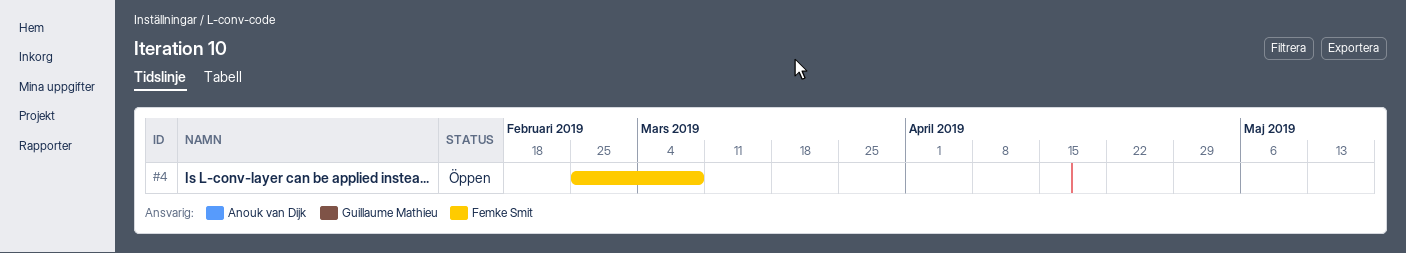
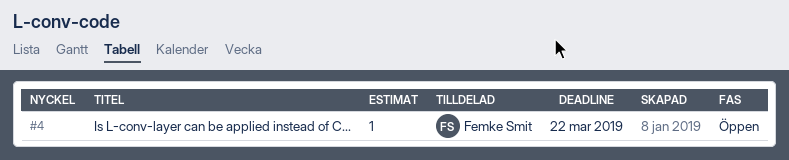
#4, due: Mar 8 -> Mar 22

